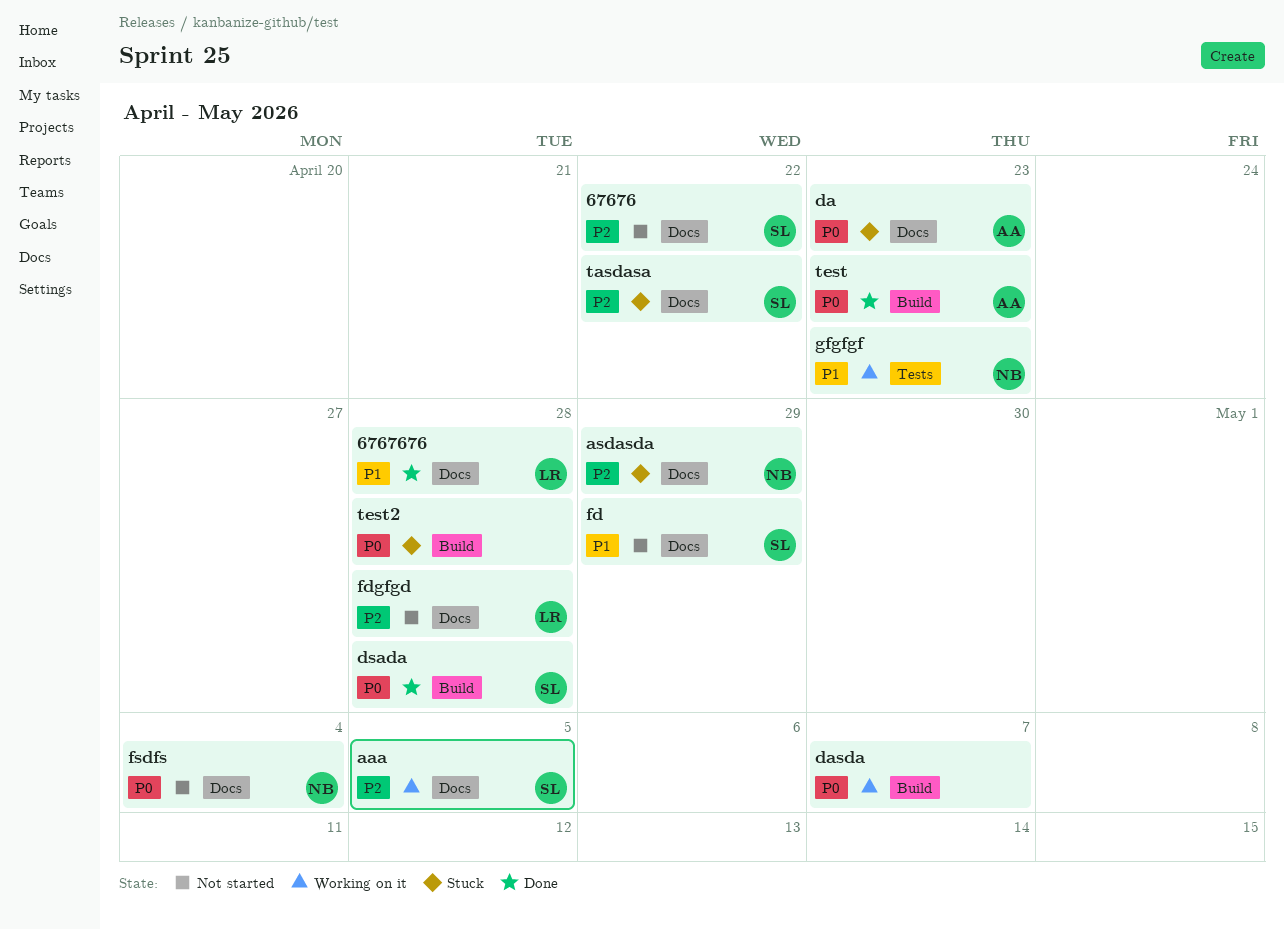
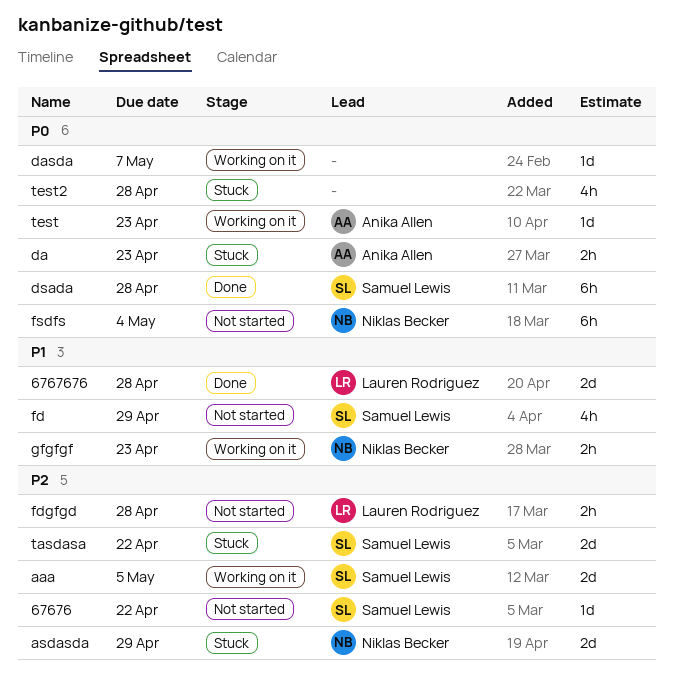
test, status: Done -> Working on it

